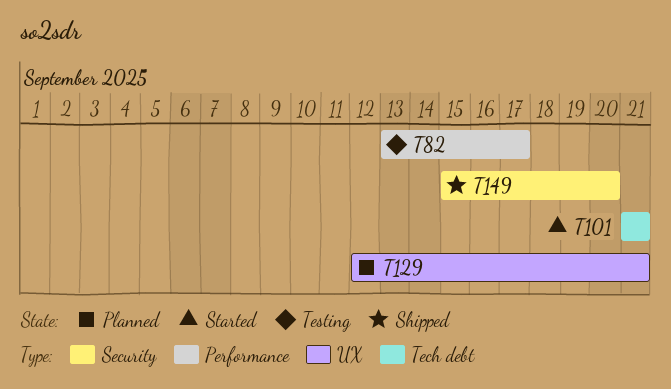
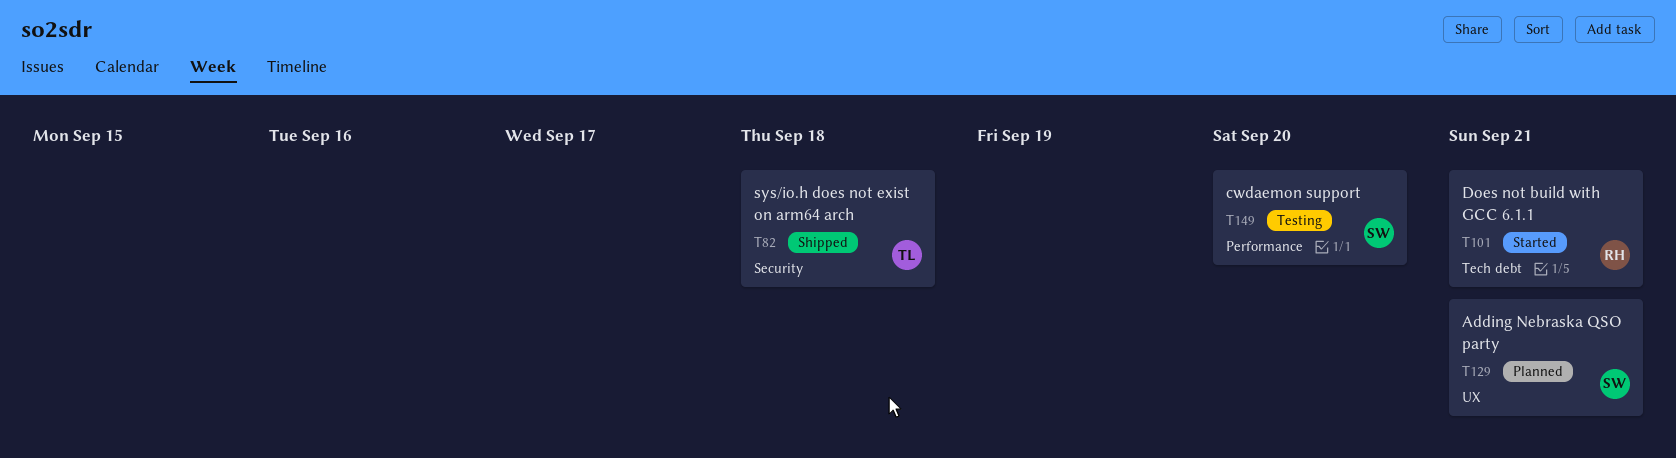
T82, status: Testing -> Shipped
T82, label: Performance -> Security
T82, due: Sep 17 -> Sep 18
T149, status: Shipped -> Testing
T149, label: Security -> Performance

